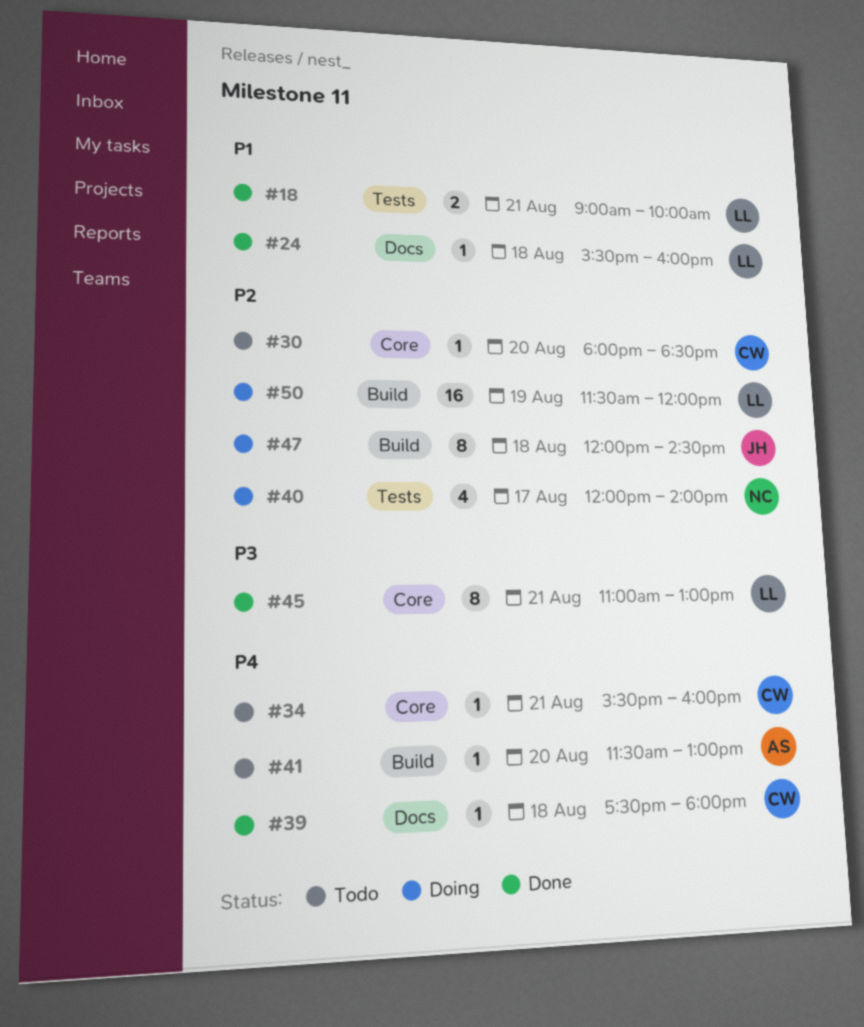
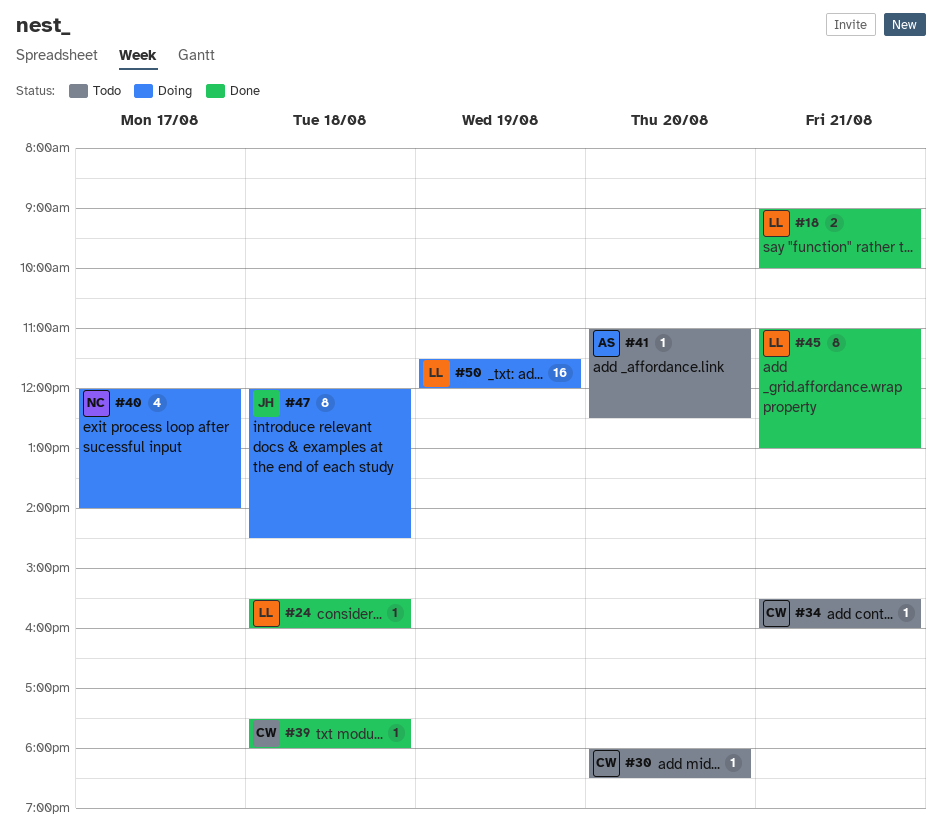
#41, begins: 11:30 -> 11:00
#41, ends: 13:00 -> 12:30

